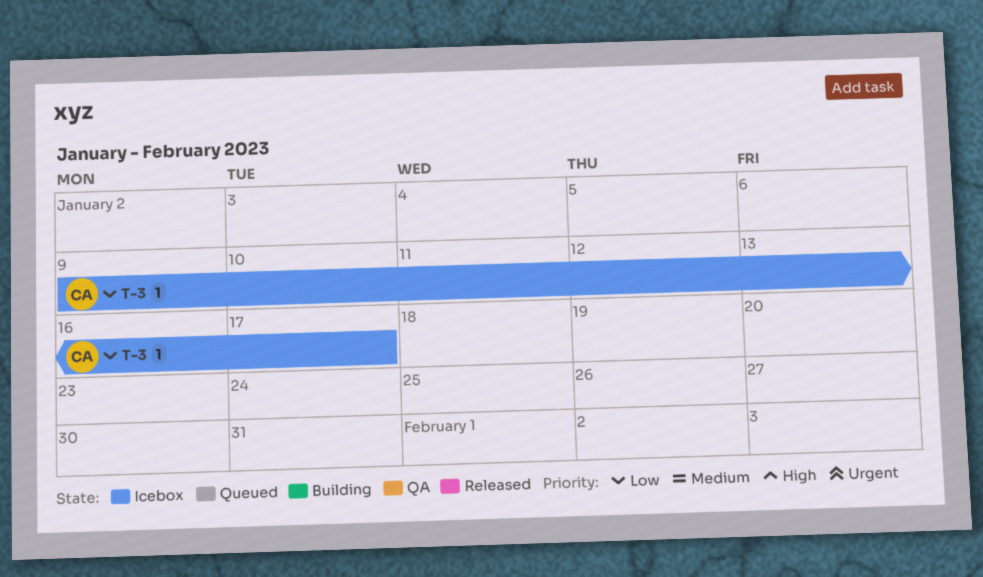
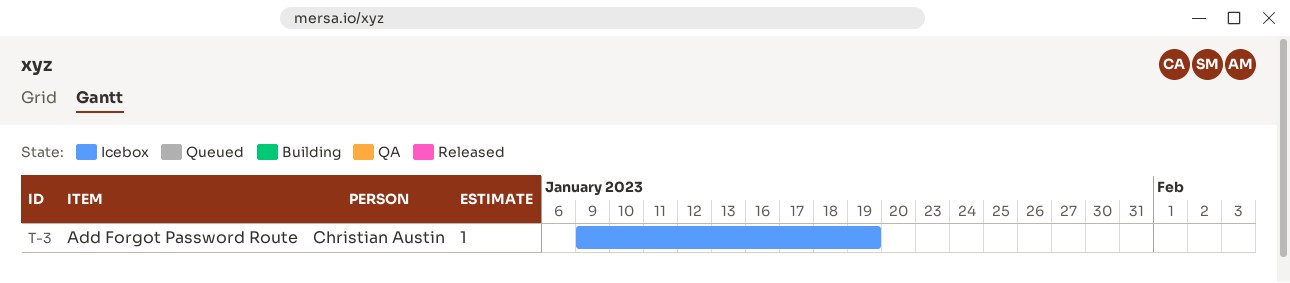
T-3, due: Jan 17 -> Jan 19

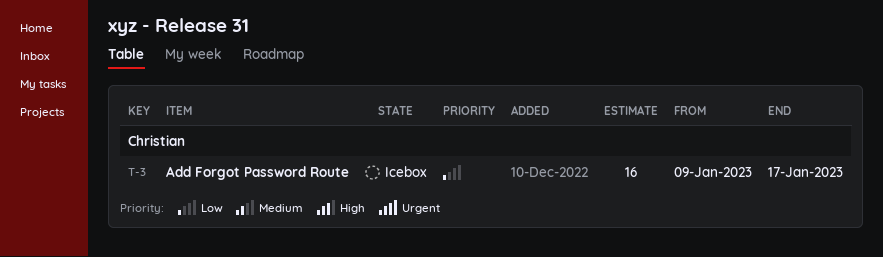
T-3, estimate: 1 -> 16
T-3, due: Jan 19 -> Jan 17

